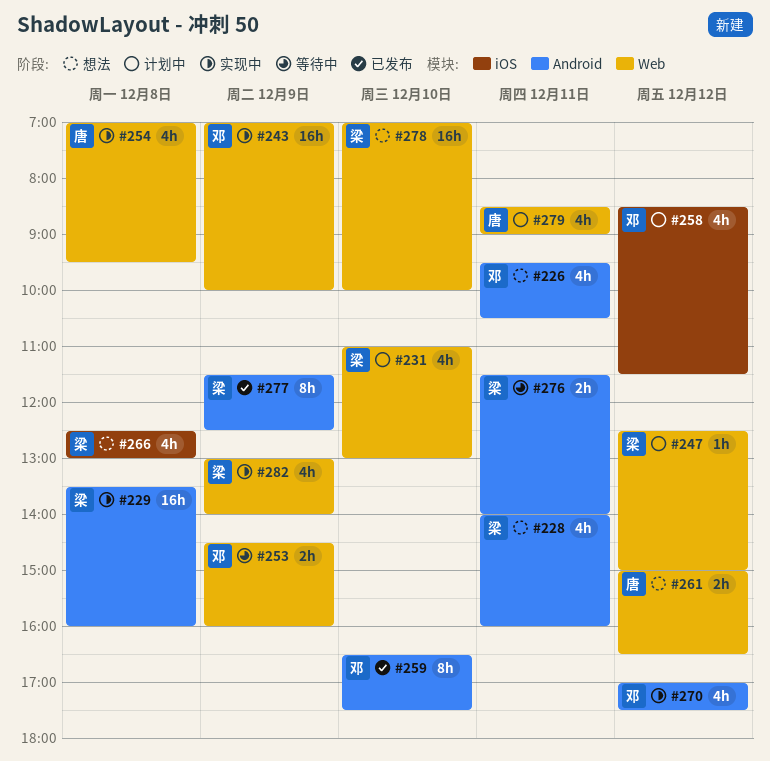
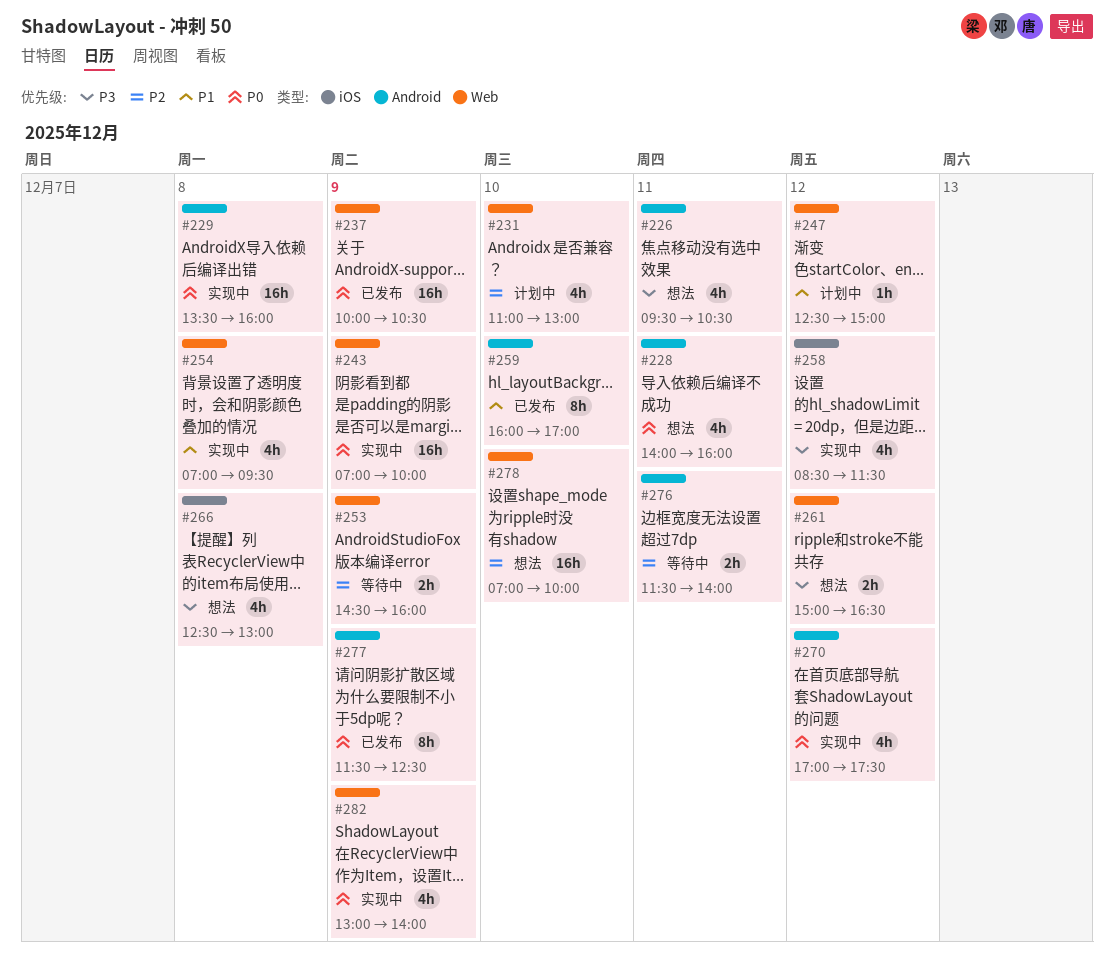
#237: none -> present
#258, status: 计划中 -> 实现中
#259, begins: 16:30 -> 16:00
#259, ends: 17:30 -> 17:00
#279: present -> none

